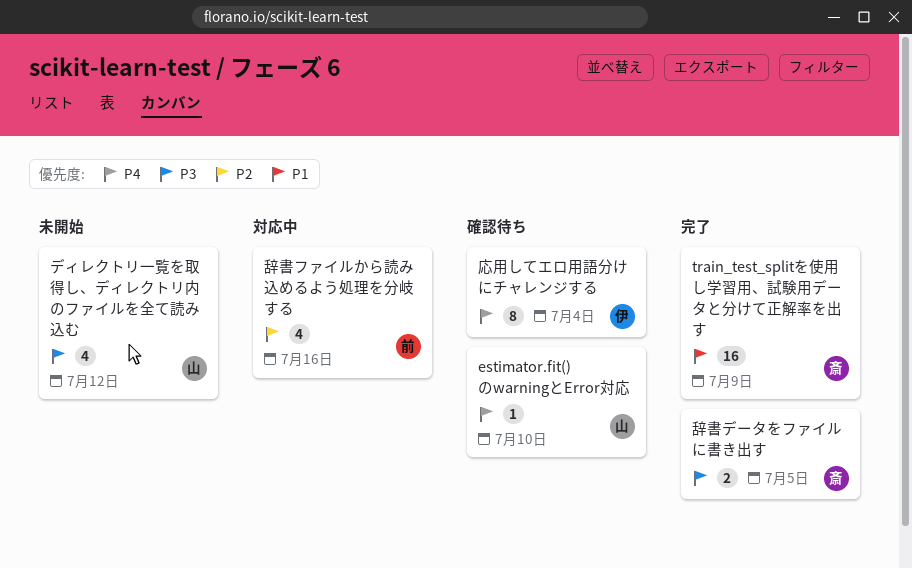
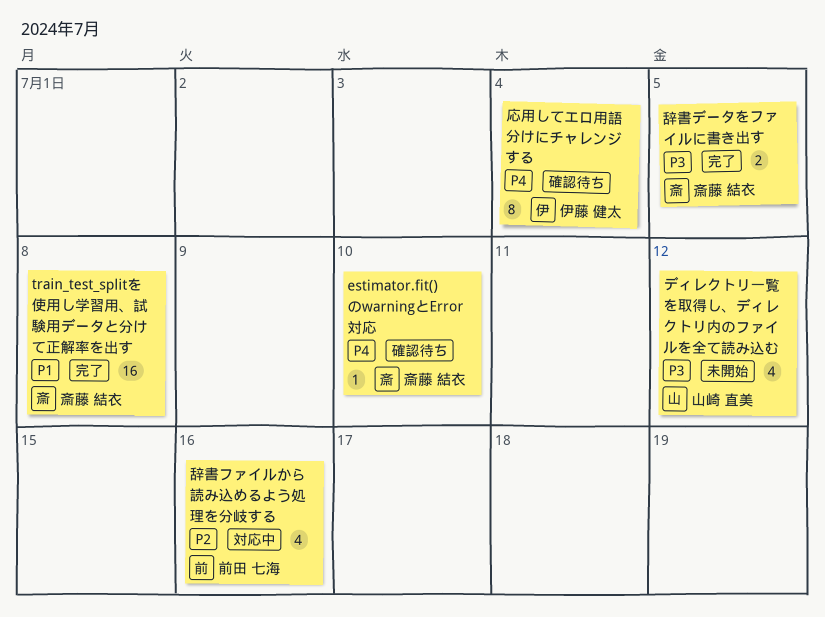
estimator.fit()のwarningとError対応, owner: 山崎 直美 -> 斎藤 結衣
train_test_splitを使用し学習用、試験用データと分けて正解率を出す, due: Jul 9 -> Jul 8

